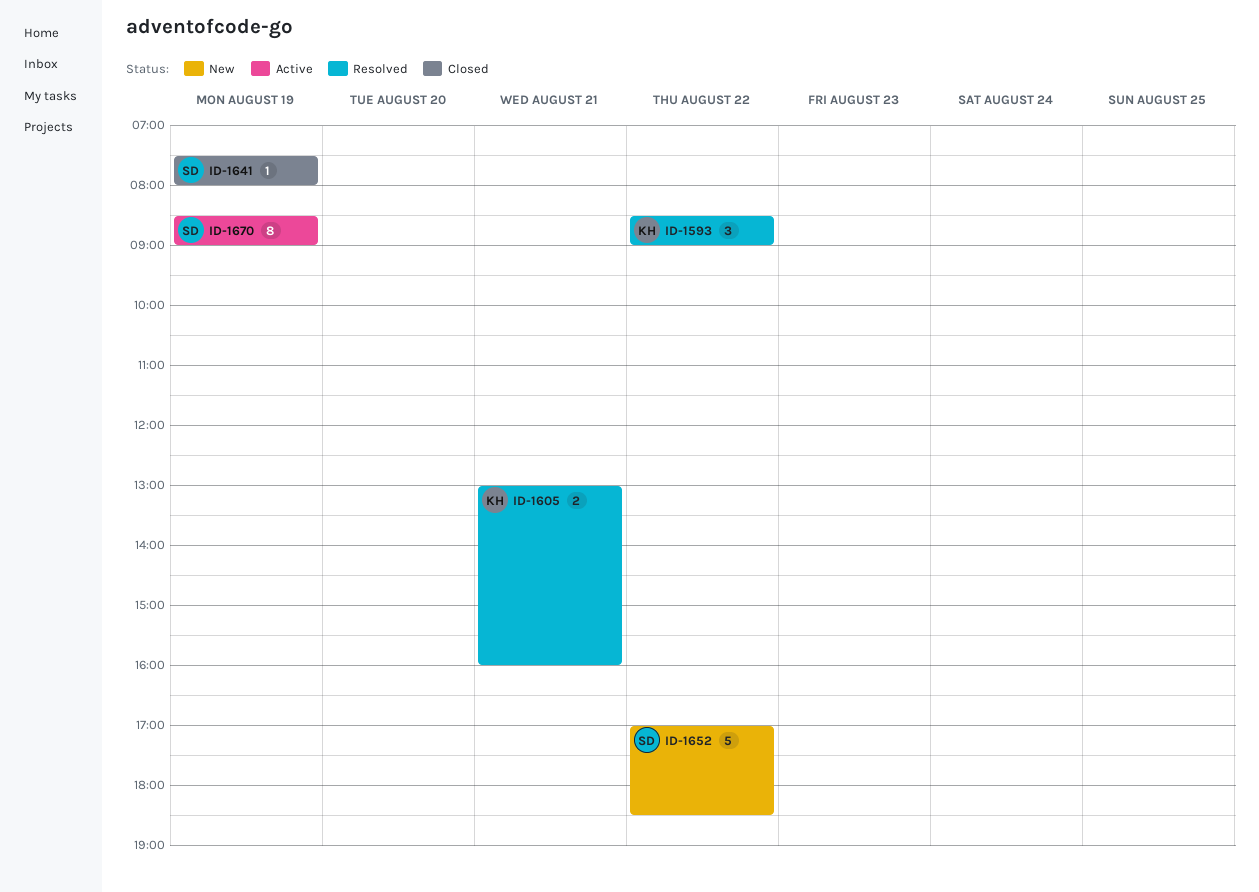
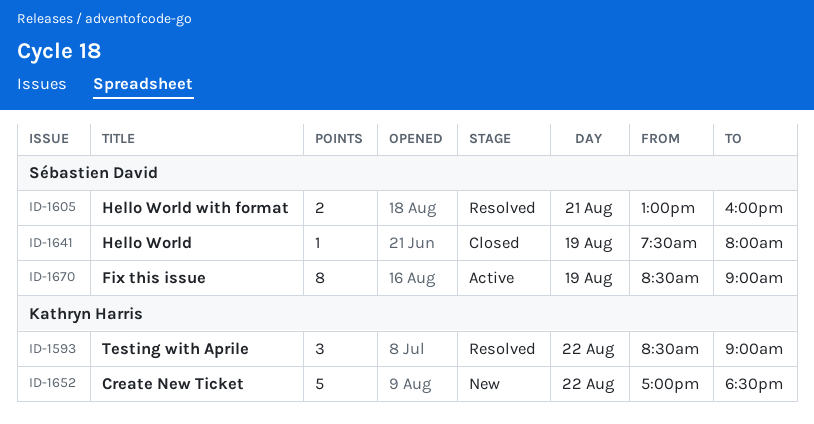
ID-1605, owner: Kathryn Harris -> Sébastien David
ID-1652, owner: Sébastien David -> Kathryn Harris

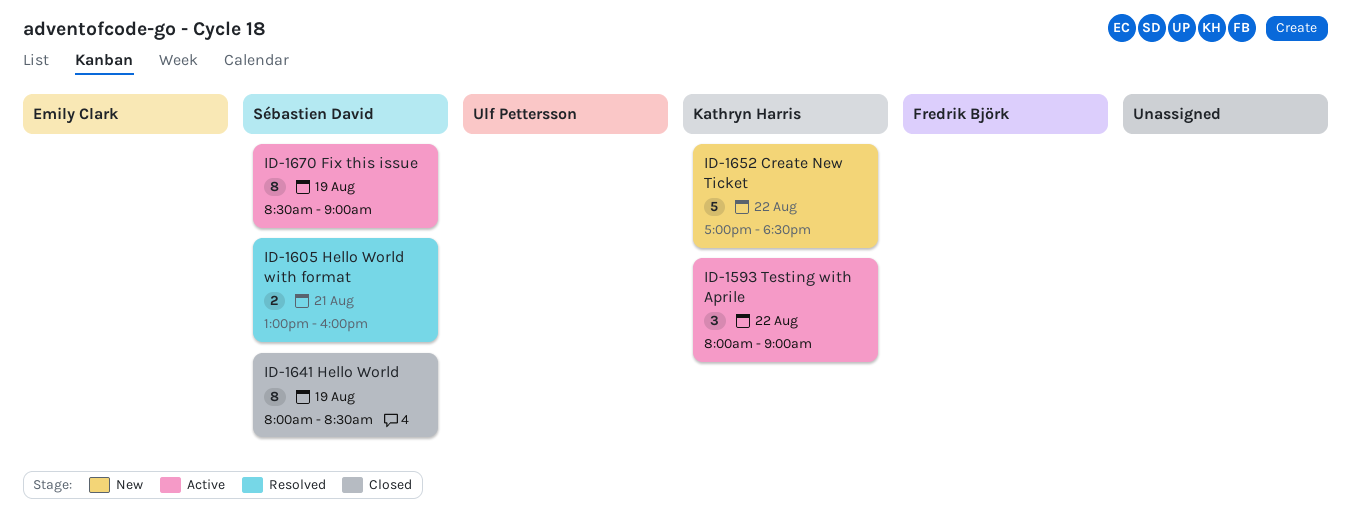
ID-1593, status: Resolved -> Active
ID-1593, begins: 08:30 -> 08:00
ID-1641, estimate: 1 -> 8
ID-1641, begins: 07:30 -> 08:00
ID-1641, ends: 08:00 -> 08:30

